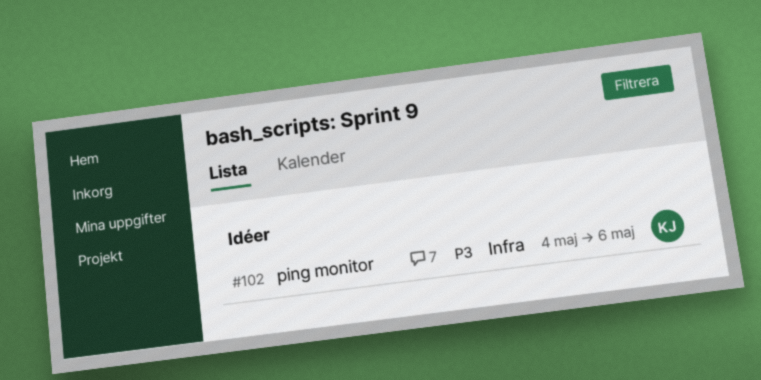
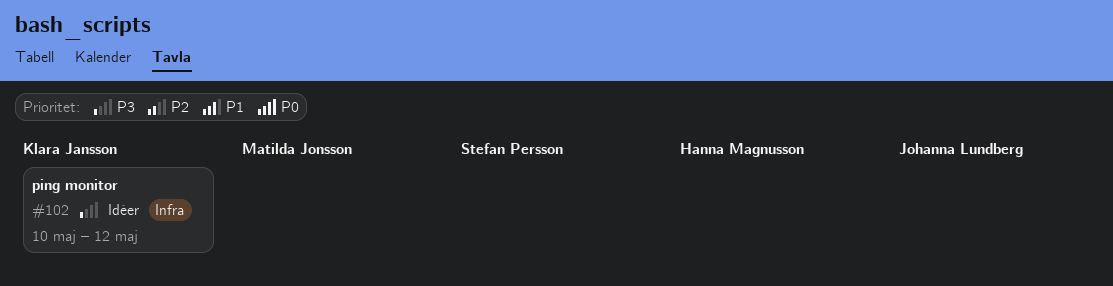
#102, start: May 4 -> May 10
#102, due: May 6 -> May 12

